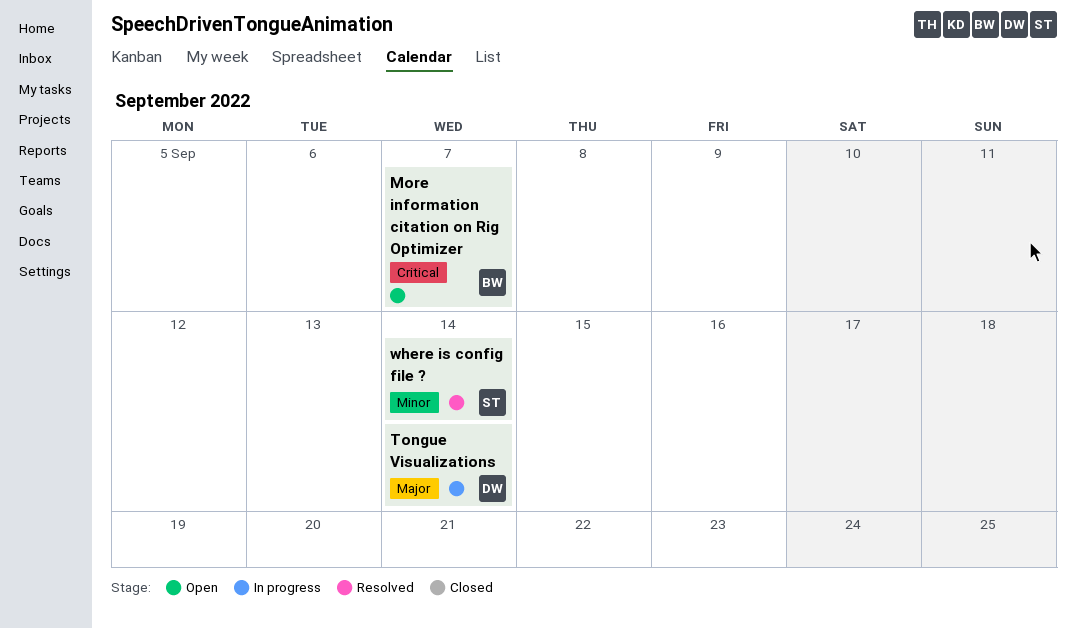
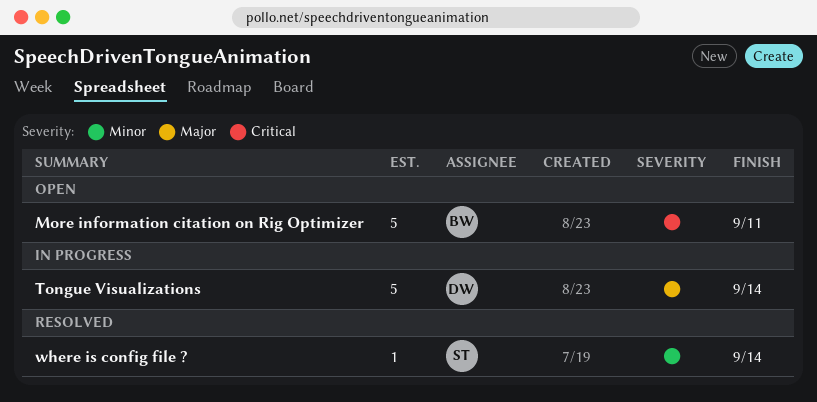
More information citation on Rig Optimizer, due: Sep 7 -> Sep 11

